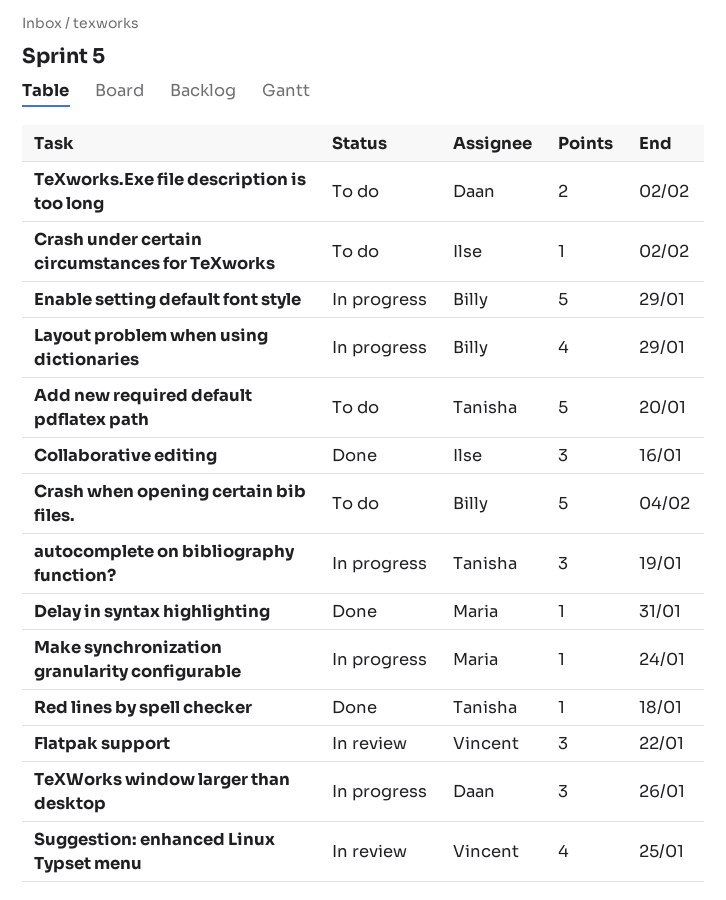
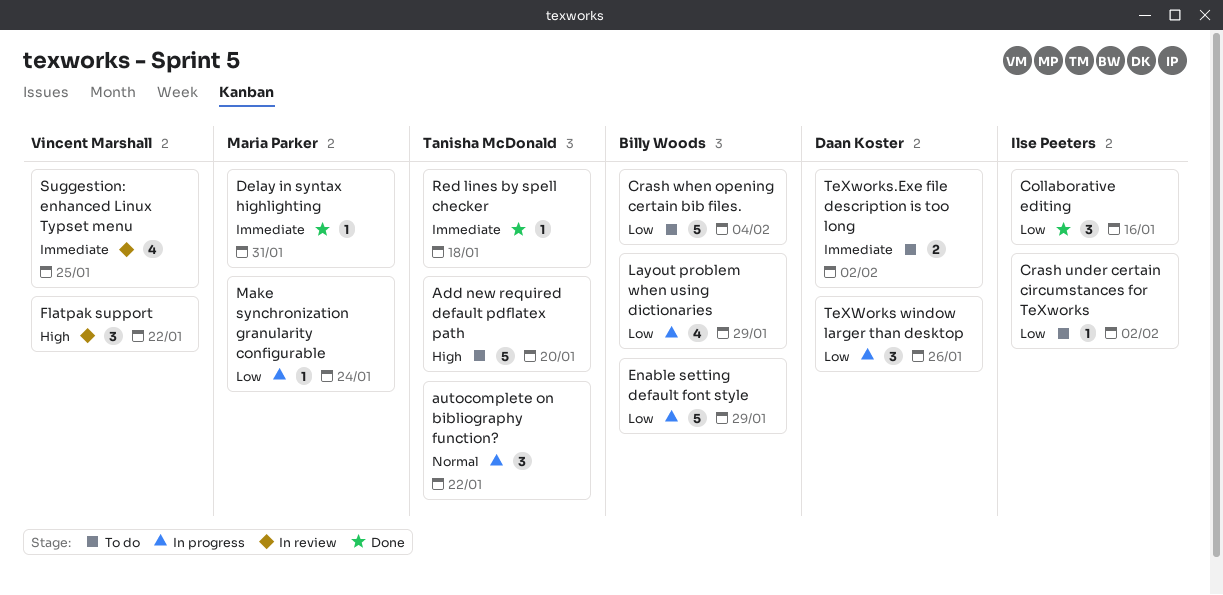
autocomplete on bibliography function?, due: Jan 19 -> Jan 22

